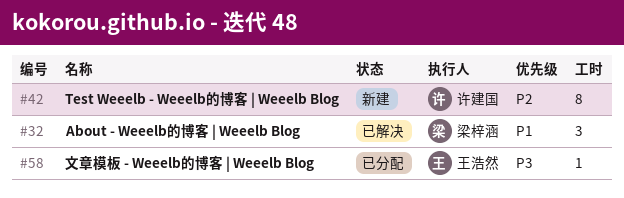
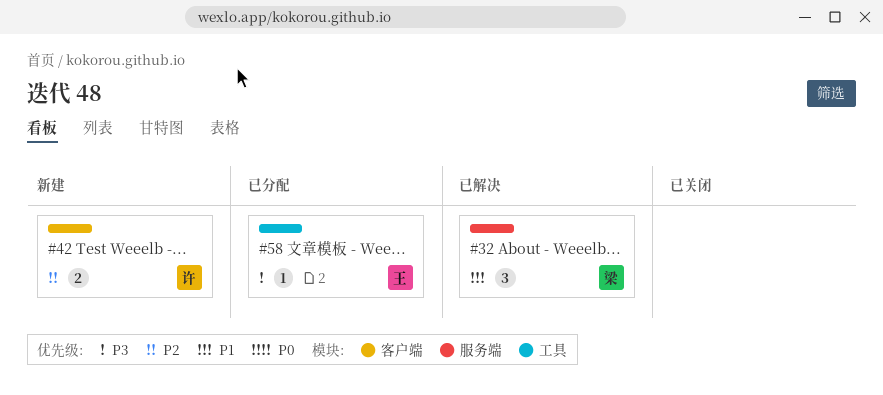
#42, estimate: 8 -> 2

